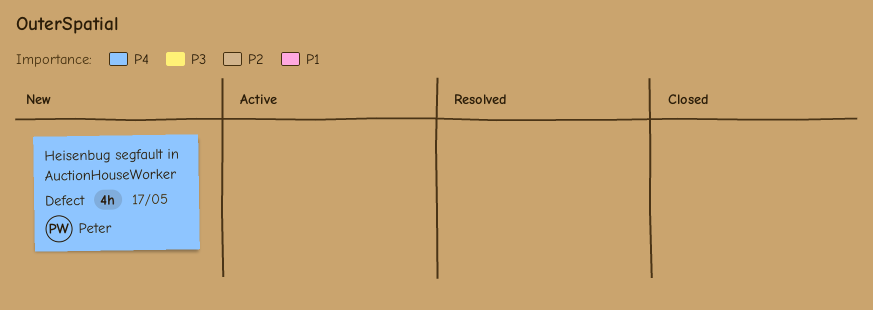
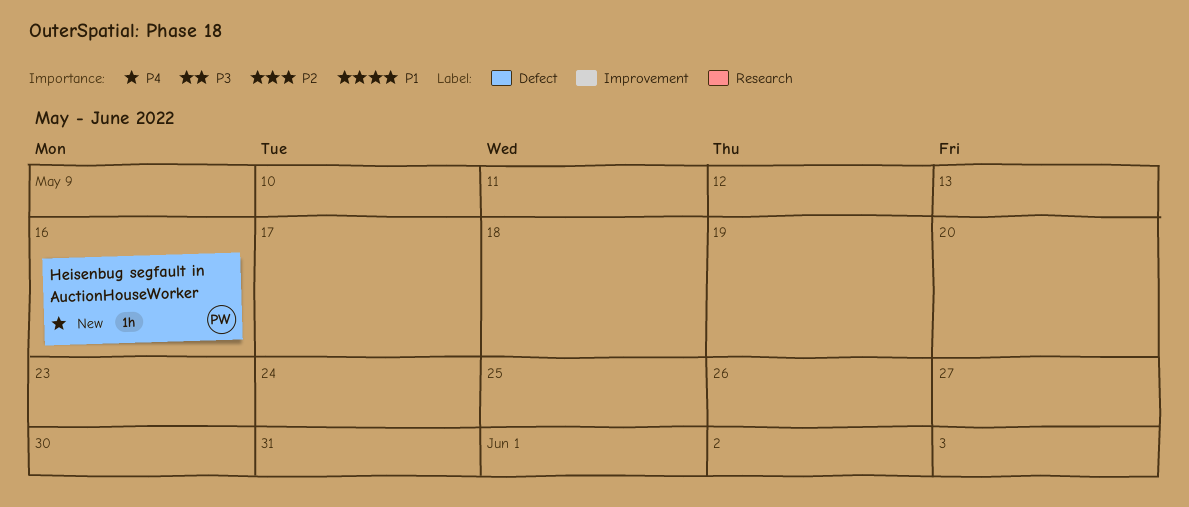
Heisenbug segfault in AuctionHouseWorker, estimate: 4h -> 1h
Heisenbug segfault in AuctionHouseWorker, due: May 17 -> May 16

